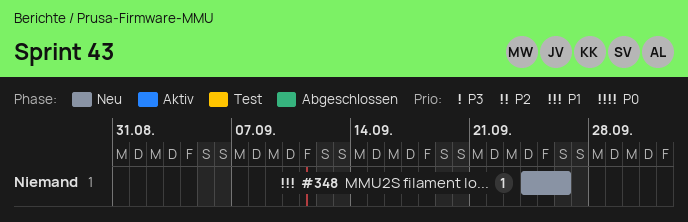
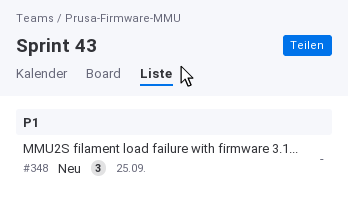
#348, estimate: 1 -> 3
#348, due: Sep 26 -> Sep 25

